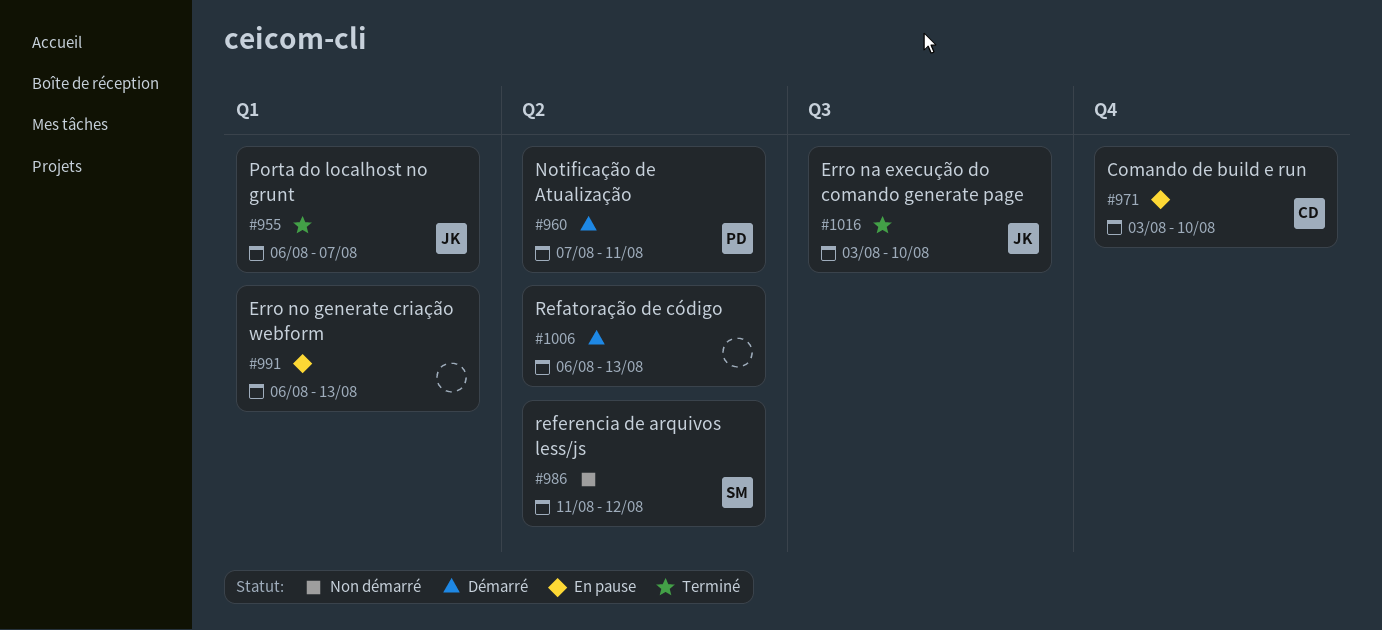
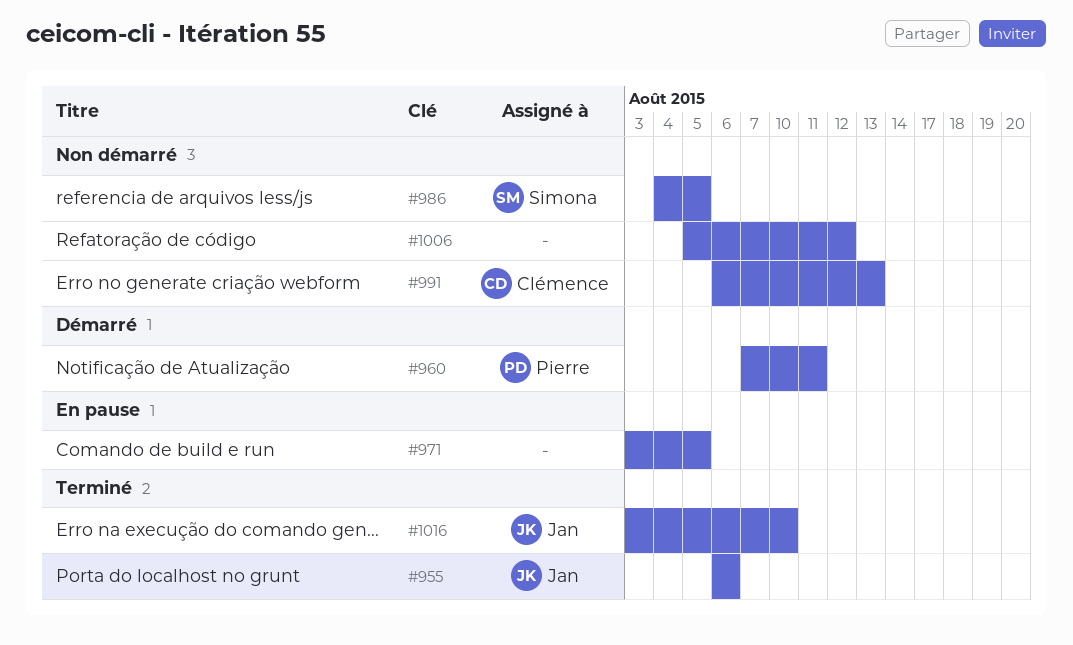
#955, due: Aug 7 -> Aug 6
#971, owner: Clémence -> none
#971, due: Aug 10 -> Aug 5
#986, start: Aug 11 -> Aug 4
#986, due: Aug 12 -> Aug 5
#991, status: En pause -> Non démarré
#991, owner: none -> Clémence
#1006, status: Démarré -> Non démarré
#1006, start: Aug 6 -> Aug 5
#1006, due: Aug 13 -> Aug 12

